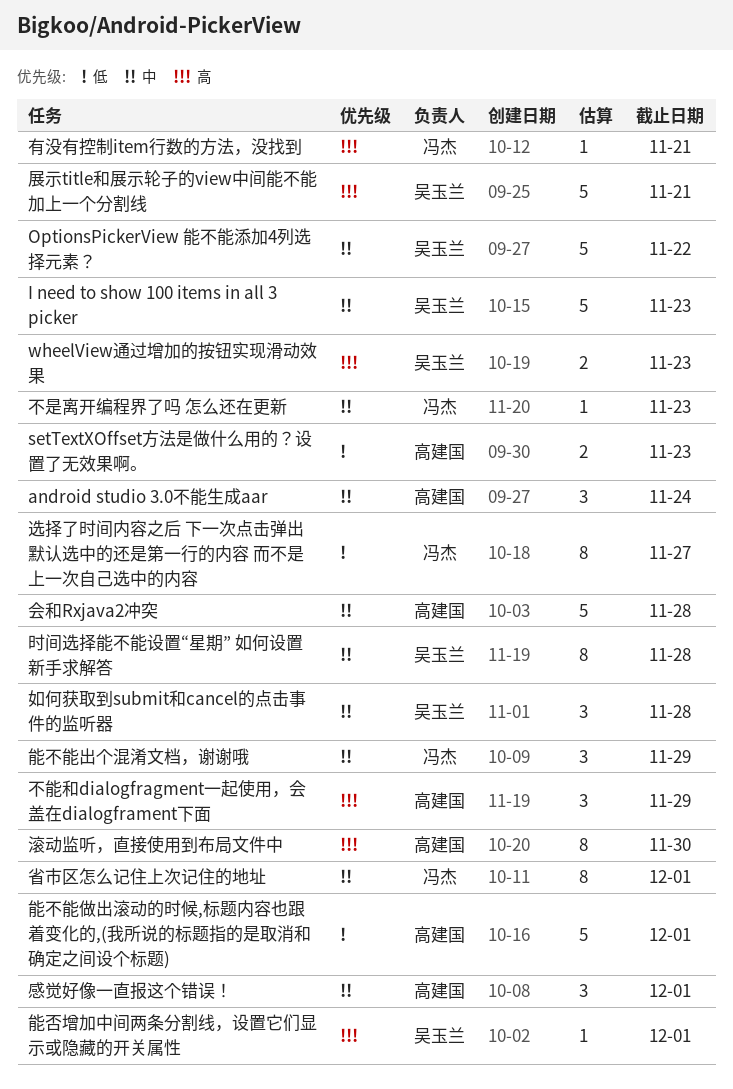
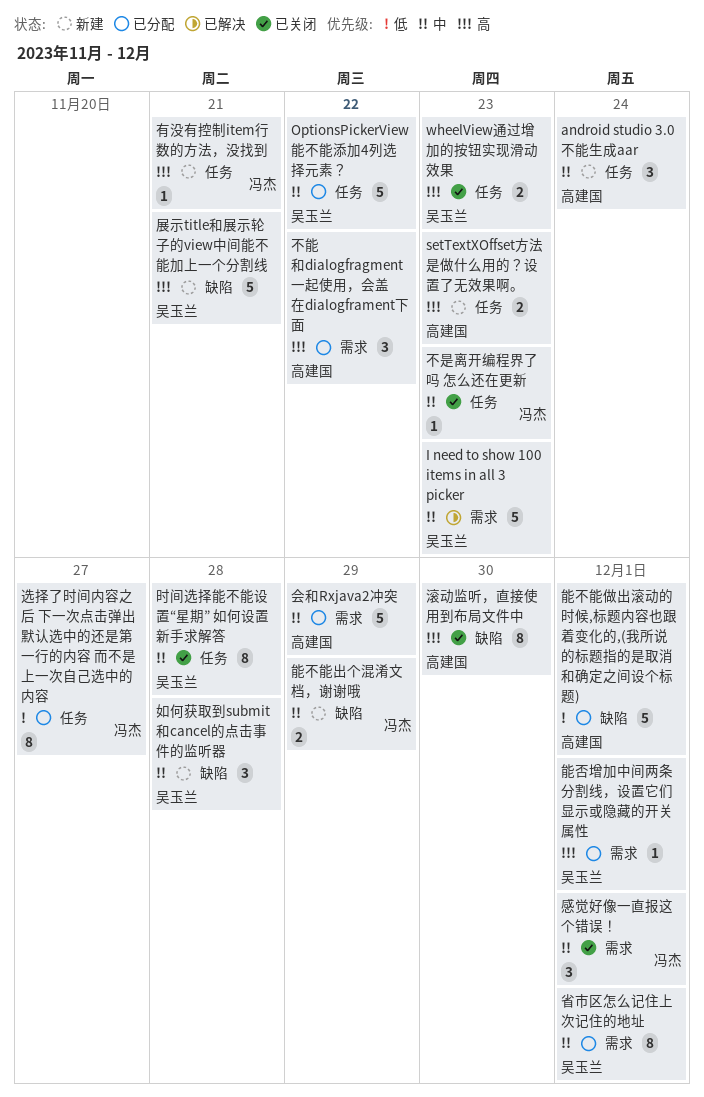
setTextXOffset方法是做什么用的？设置了无效果啊。, priority: 低 -> 高
不能和dialogfragment一起使用，会盖在dialogframent下面, due: Nov 29 -> Nov 22
会和Rxjava2冲突, due: Nov 28 -> Nov 29
感觉好像一直报这个错误！, owner: 高建国 -> 冯杰
省市区怎么记住上次记住的地址, owner: 冯杰 -> 吴玉兰
能不能出个混淆文档，谢谢哦, estimate: 3 -> 2

